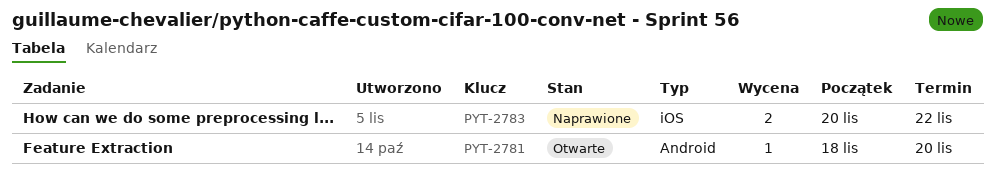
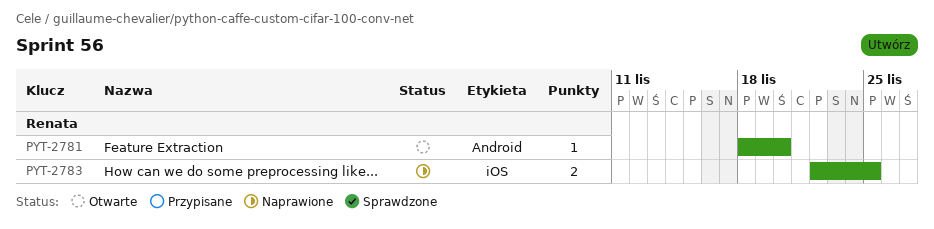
PYT-2783, start: Nov 20 -> Nov 22
PYT-2783, due: Nov 22 -> Nov 25

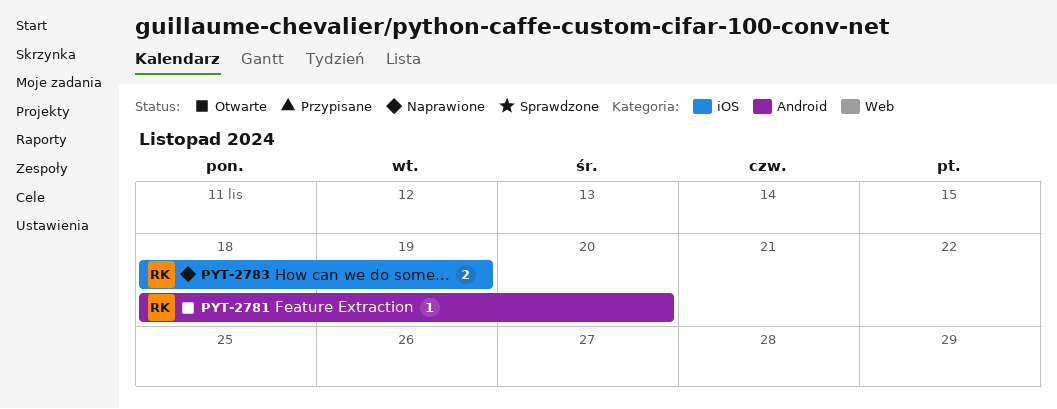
PYT-2783, start: Nov 22 -> Nov 18
PYT-2783, due: Nov 25 -> Nov 19

